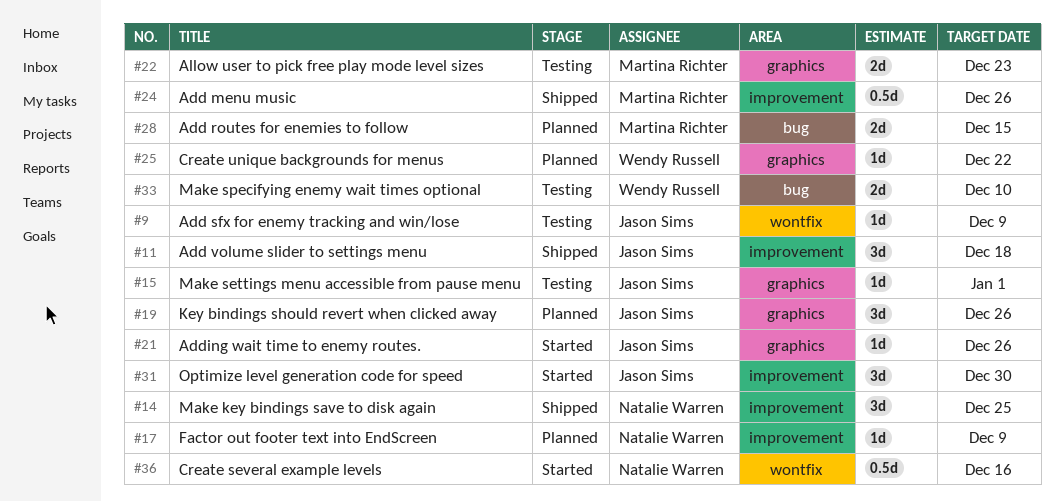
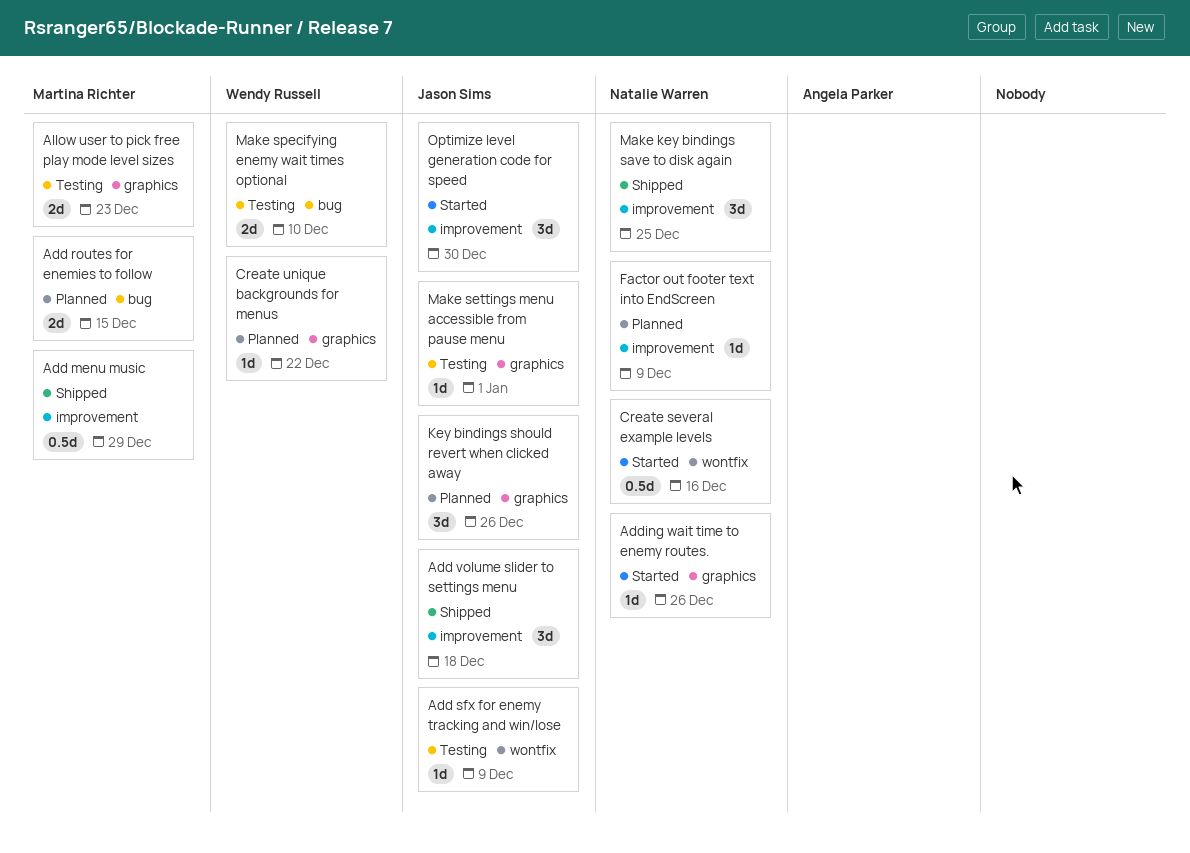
Add menu music, due: Dec 26 -> Dec 29
Adding wait time to enemy routes., owner: Jason Sims -> Natalie Warren

